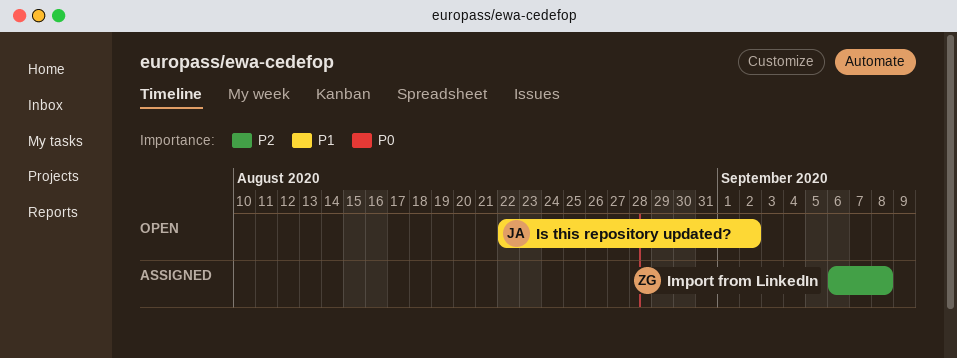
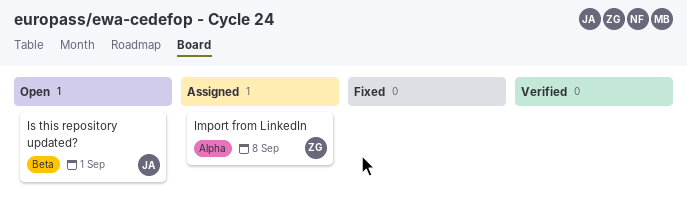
Is this repository updated?, due: Sep 2 -> Sep 1

